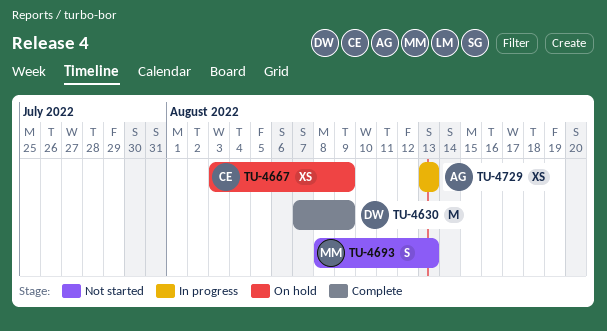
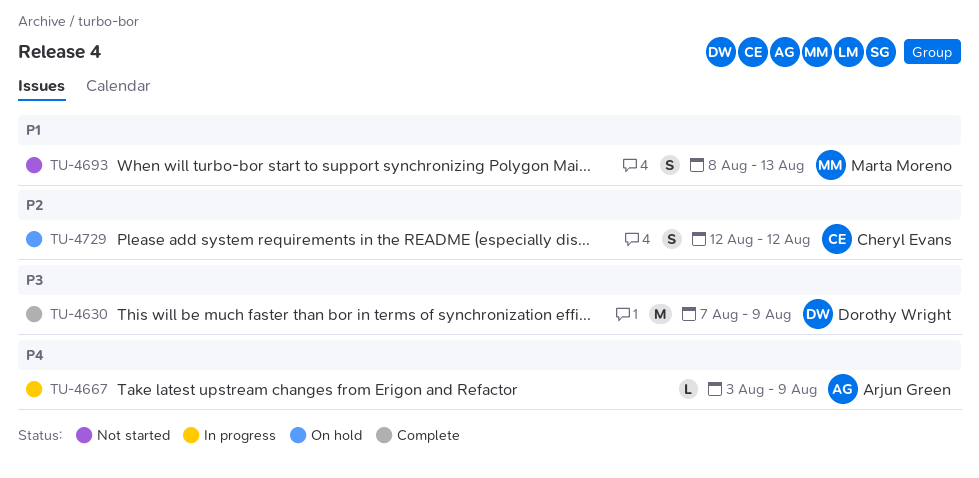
TU-4667, status: On hold -> In progress
TU-4667, owner: Cheryl Evans -> Arjun Green
TU-4667, estimate: XS -> L
TU-4729, status: In progress -> On hold
TU-4729, owner: Arjun Green -> Cheryl Evans
TU-4729, estimate: XS -> S
TU-4729, start: Aug 13 -> Aug 12
TU-4729, due: Aug 13 -> Aug 12

